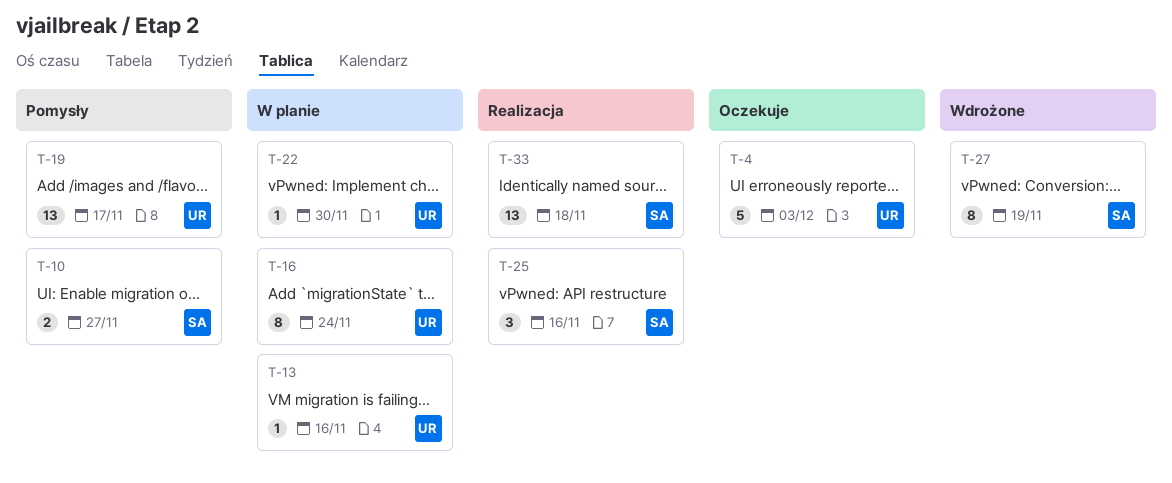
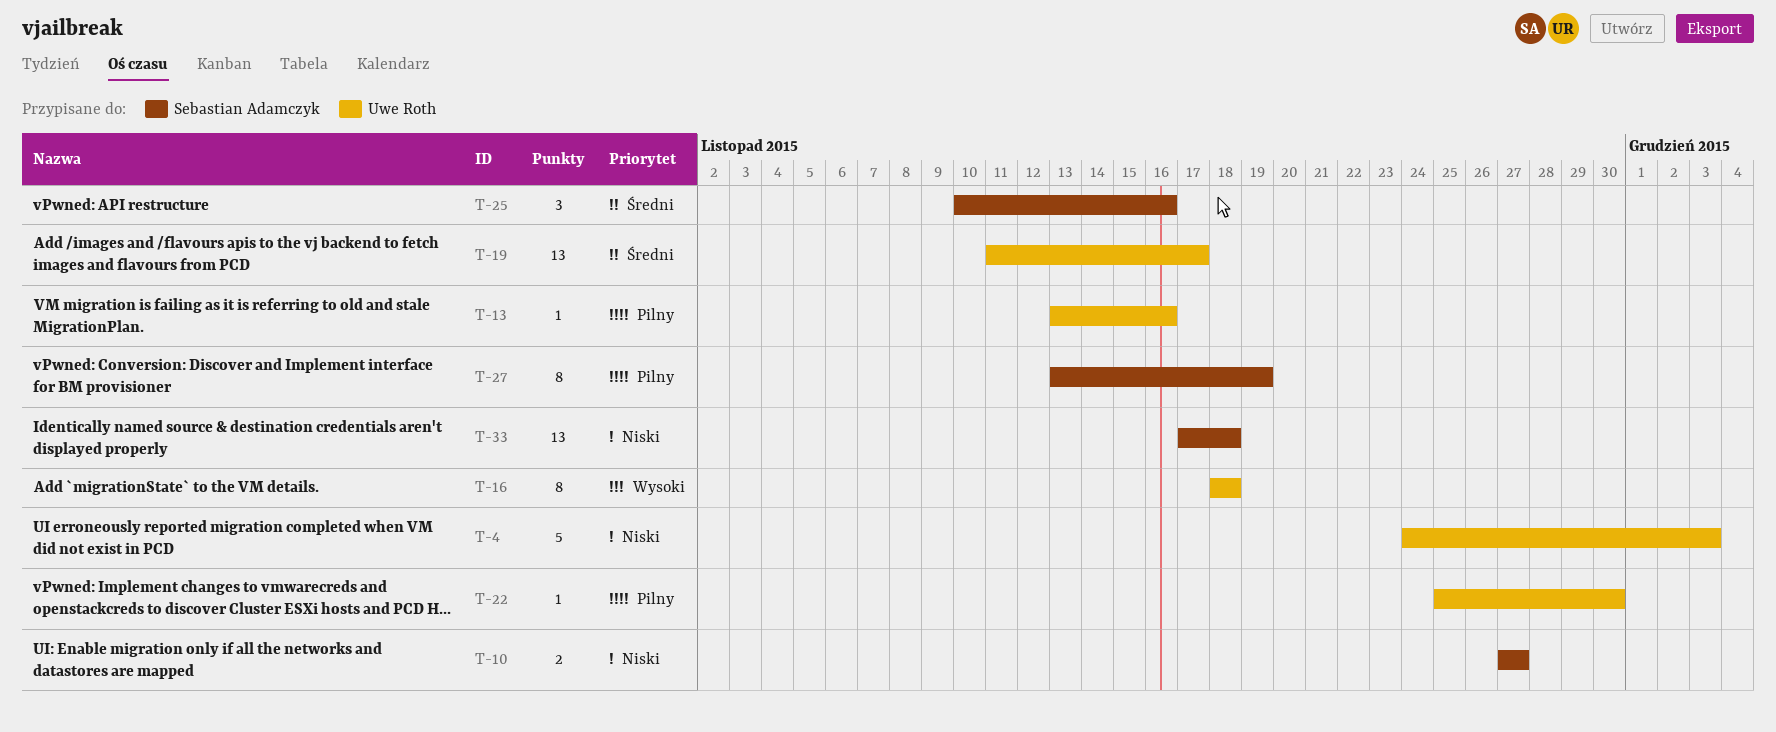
T-16, due: Nov 24 -> Nov 18

